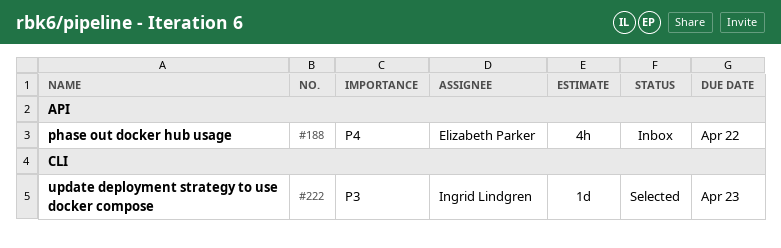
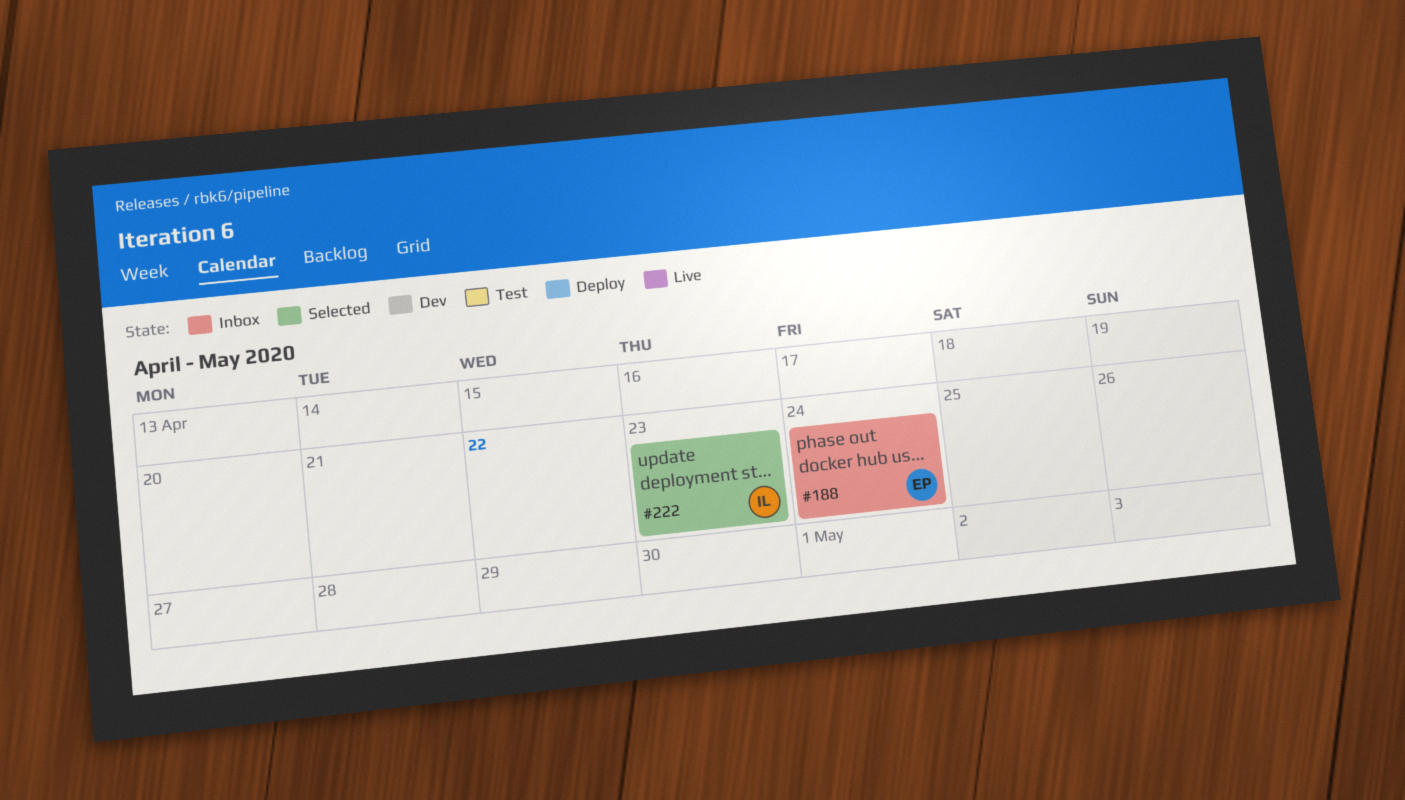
#188, due: Apr 22 -> Apr 24

